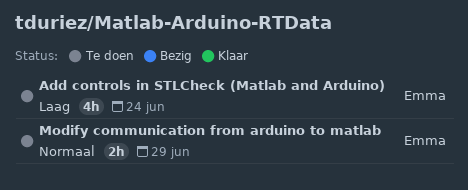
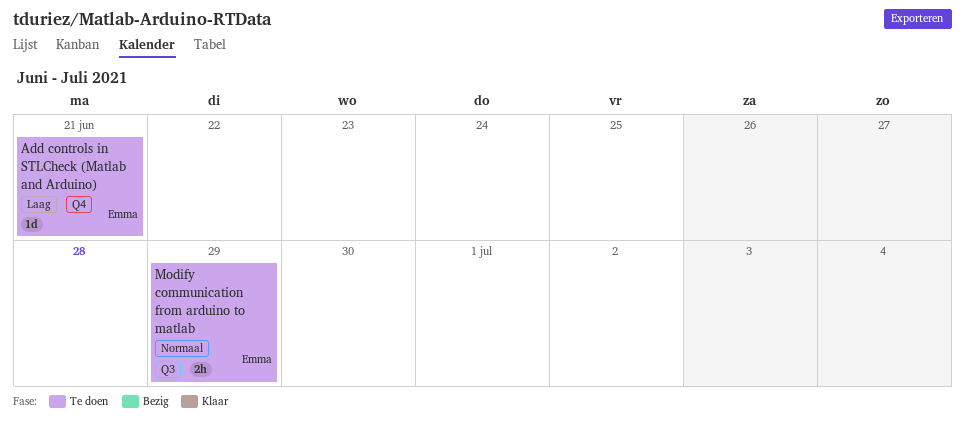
Add controls in STLCheck (Matlab and Arduino), estimate: 4h -> 1d
Add controls in STLCheck (Matlab and Arduino), due: Jun 24 -> Jun 21

